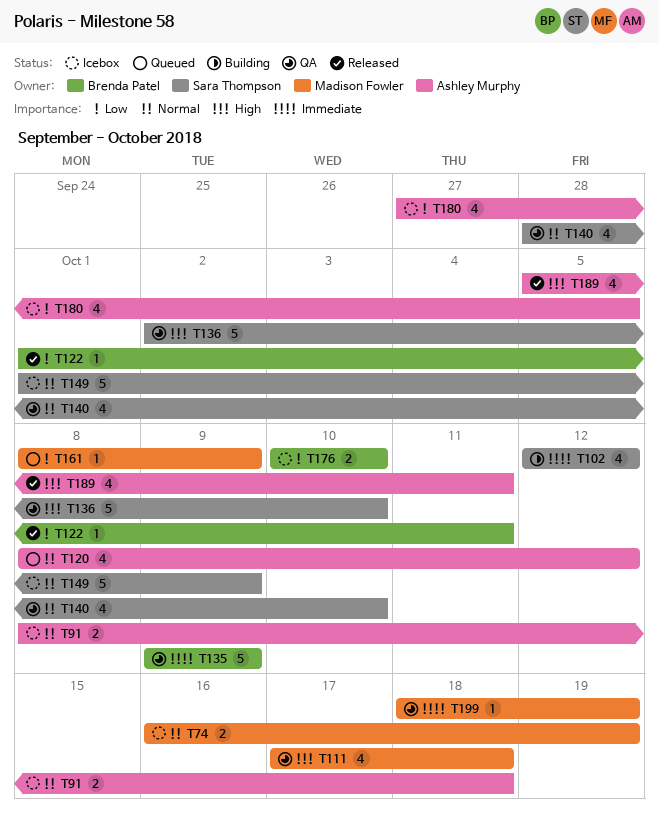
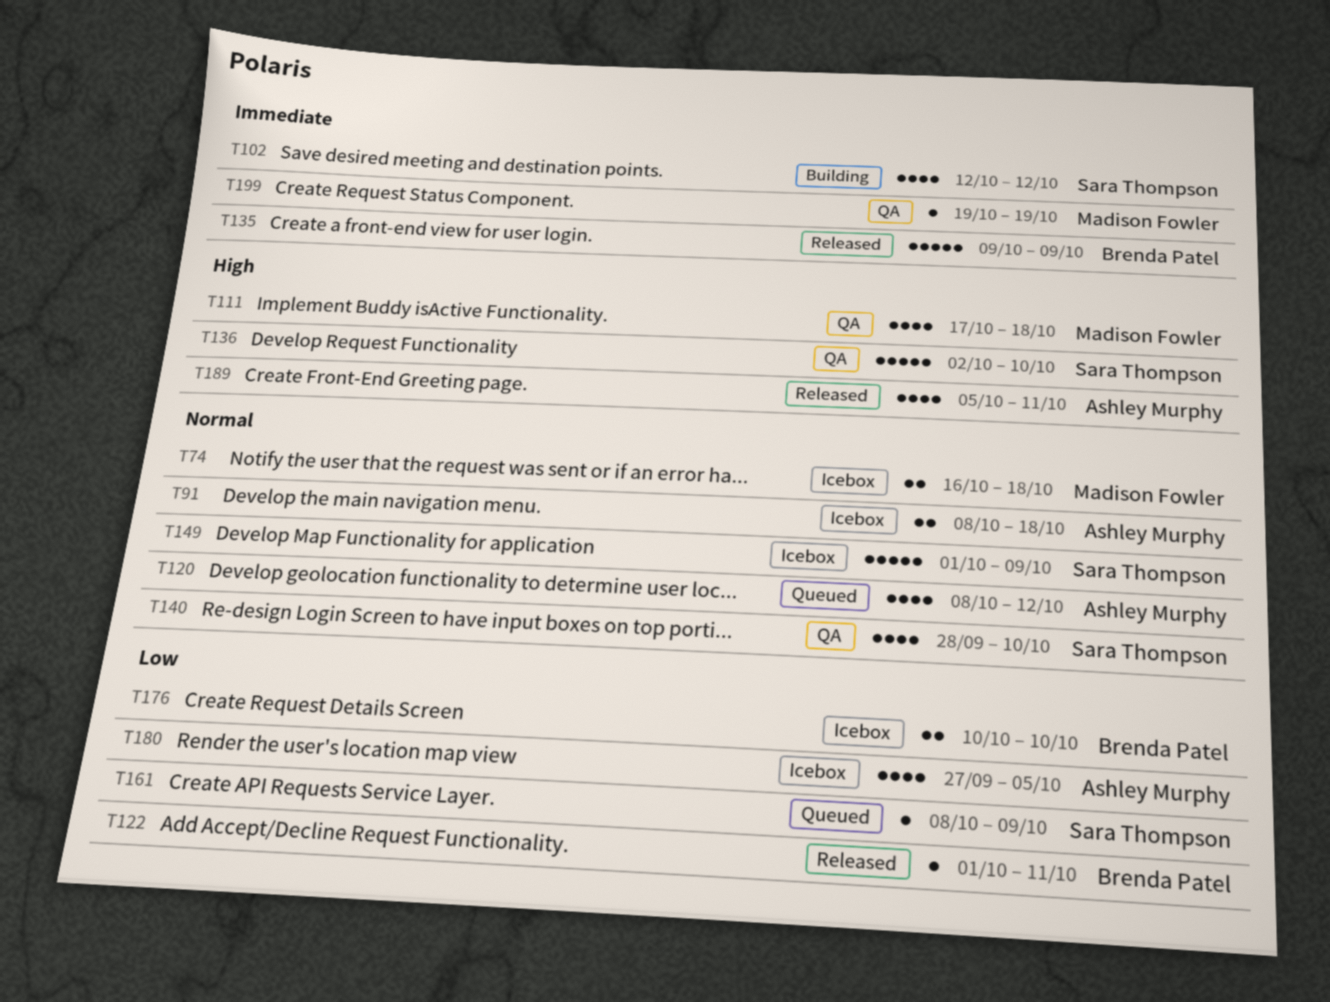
T74, due: Oct 19 -> Oct 18
T135, status: QA -> Released
T161, owner: Madison Fowler -> Sara Thompson
T199, start: Oct 18 -> Oct 19

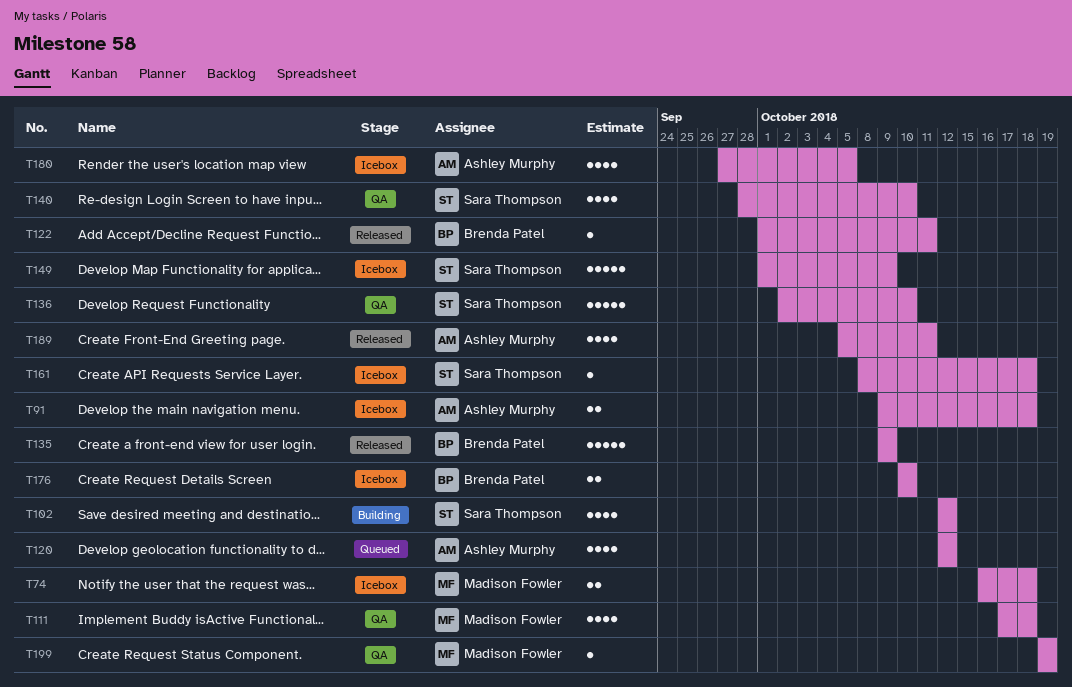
T91, start: Oct 8 -> Oct 9
T120, start: Oct 8 -> Oct 12
T161, status: Queued -> Icebox
T161, due: Oct 9 -> Oct 18

